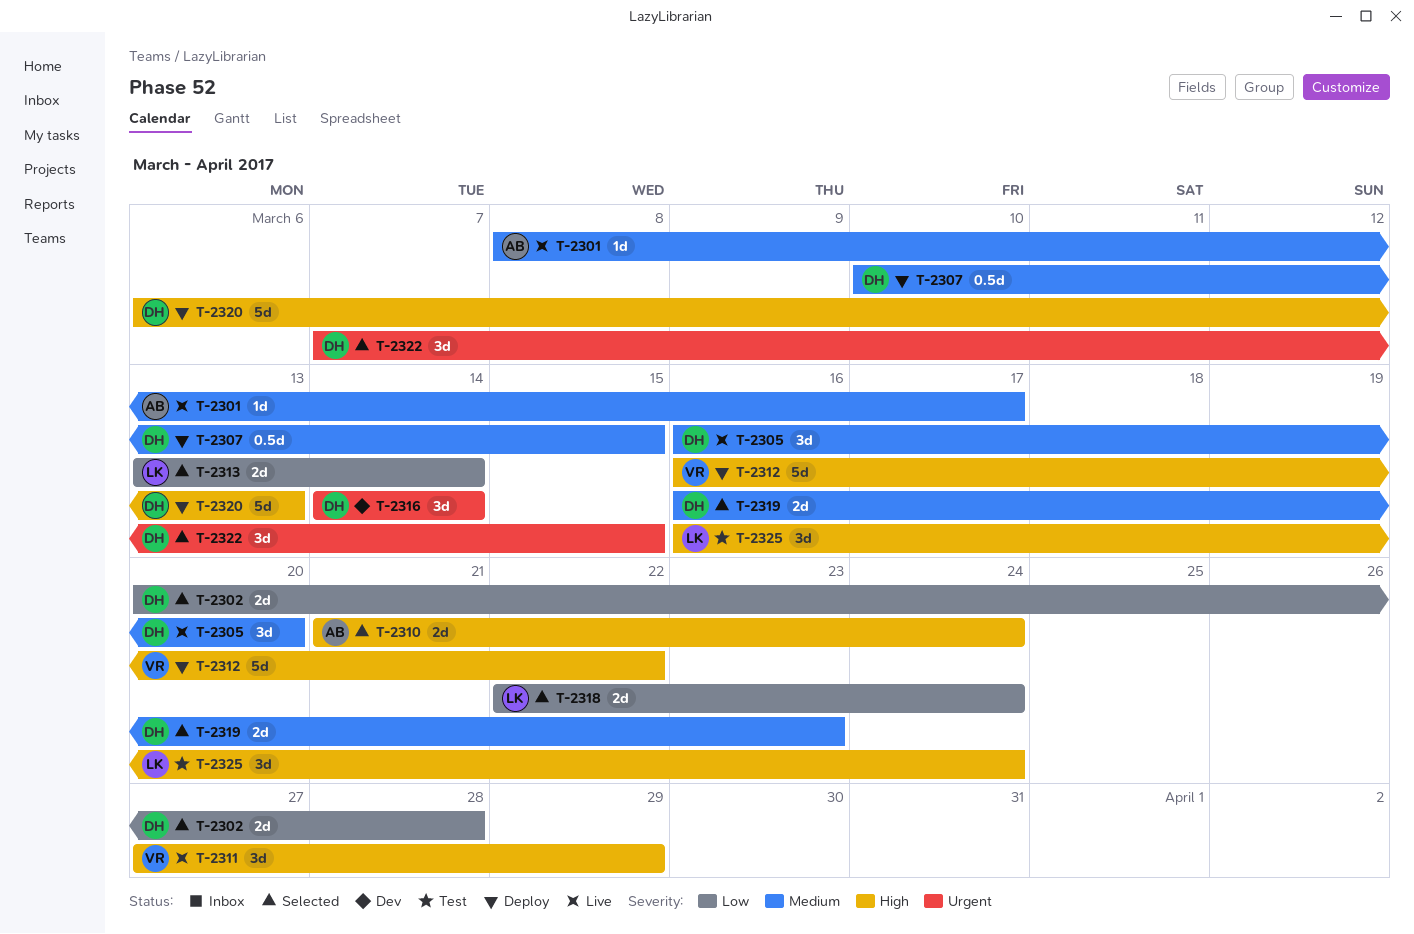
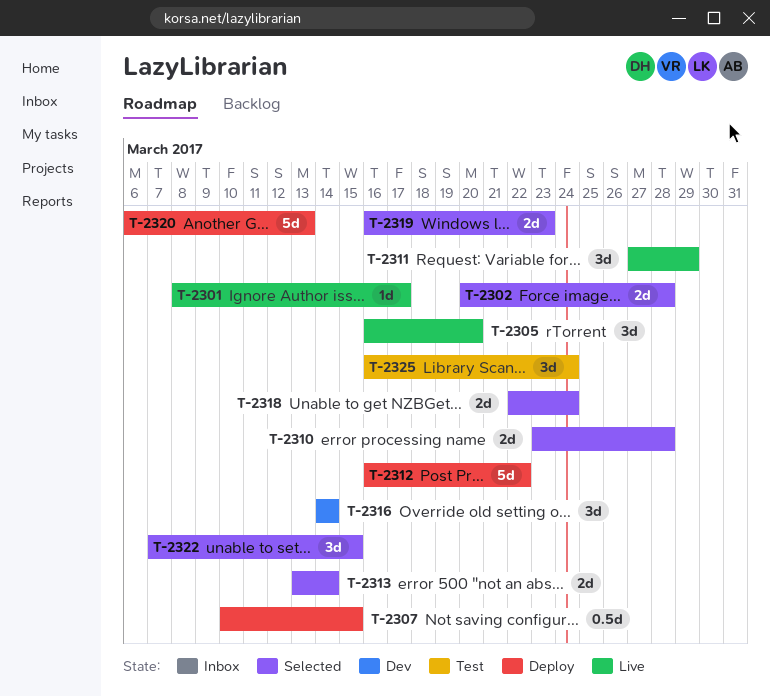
T-2310, start: Mar 21 -> Mar 23
T-2310, due: Mar 24 -> Mar 28

